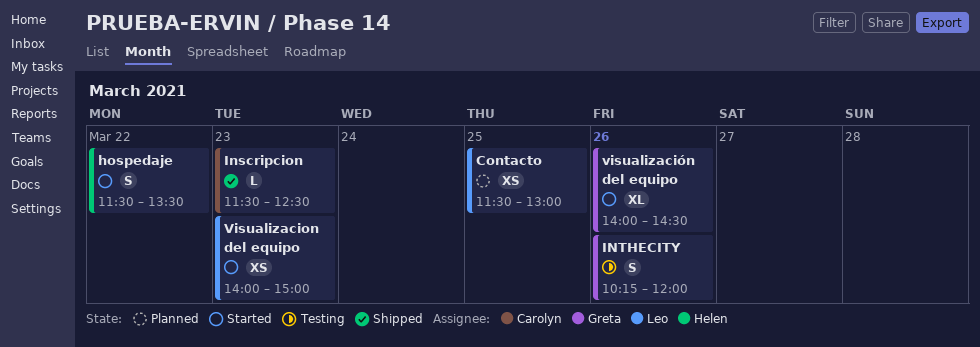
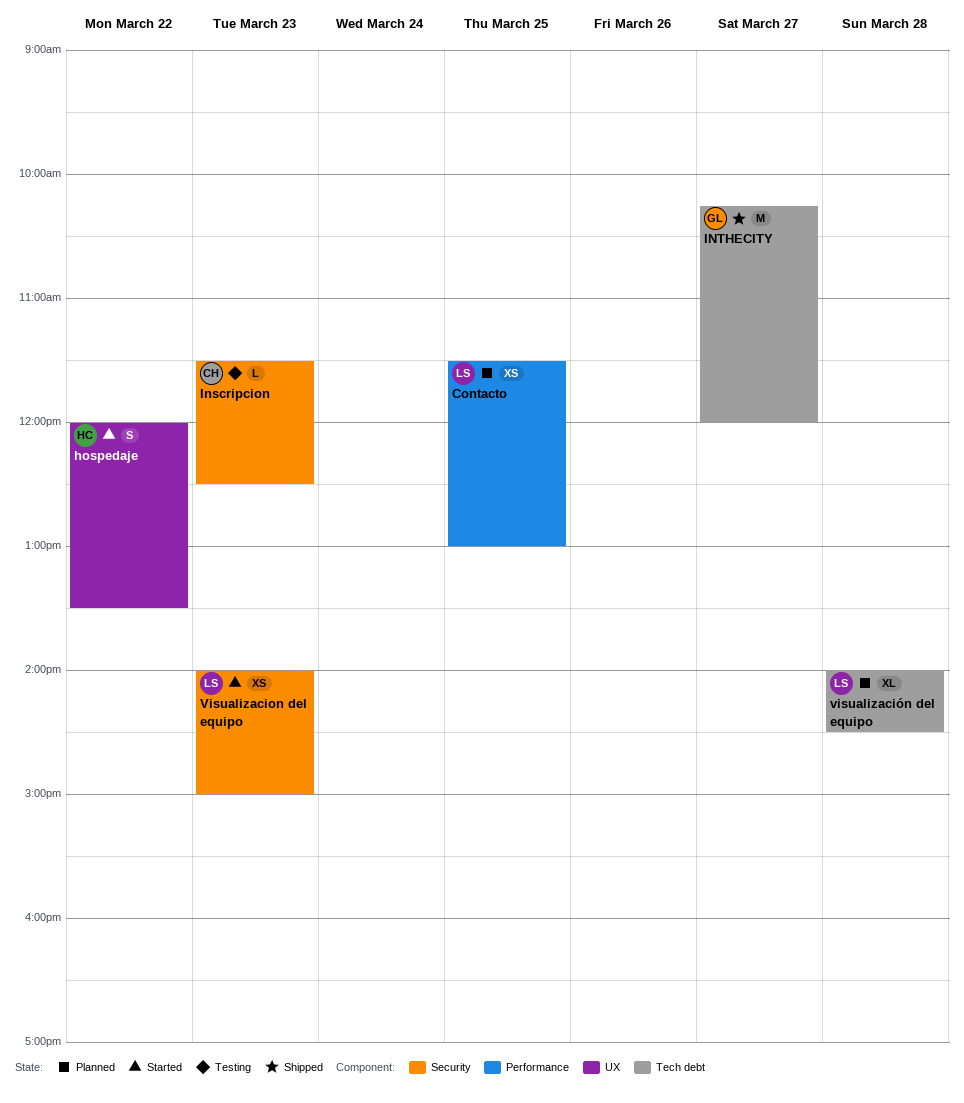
hospedaje, begins: 11:30 -> 12:00
Inscripcion, status: Shipped -> Testing
INTHECITY, status: Testing -> Shipped
INTHECITY, estimate: S -> M
INTHECITY, day: Mar 26 -> Mar 27
visualización del equipo, status: Started -> Planned
visualización del equipo, owner: Greta -> Leo
visualización del equipo, day: Mar 26 -> Mar 28

